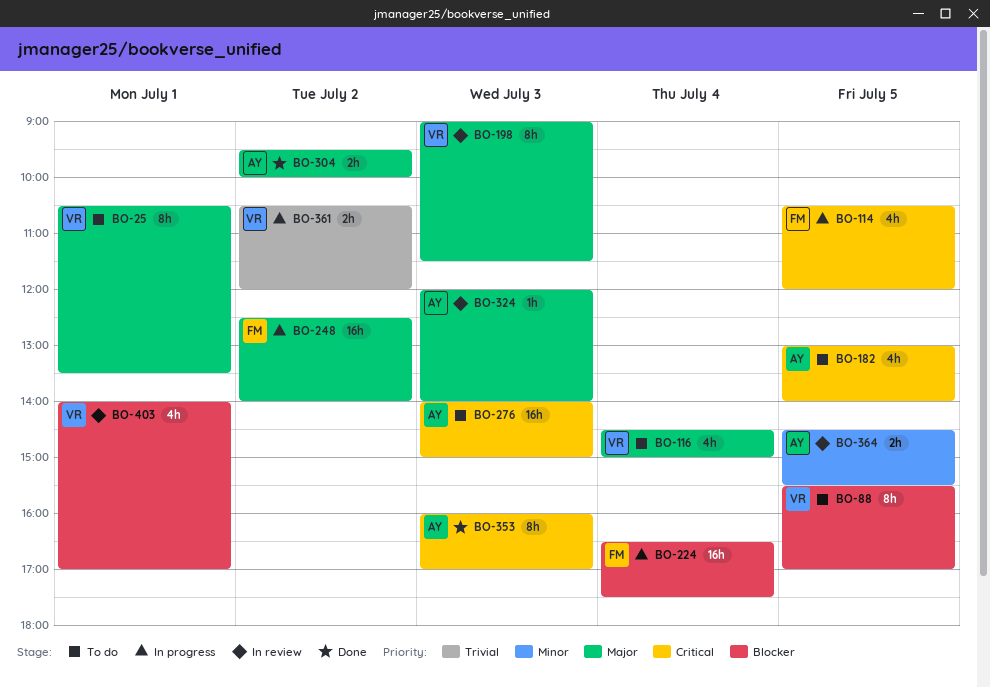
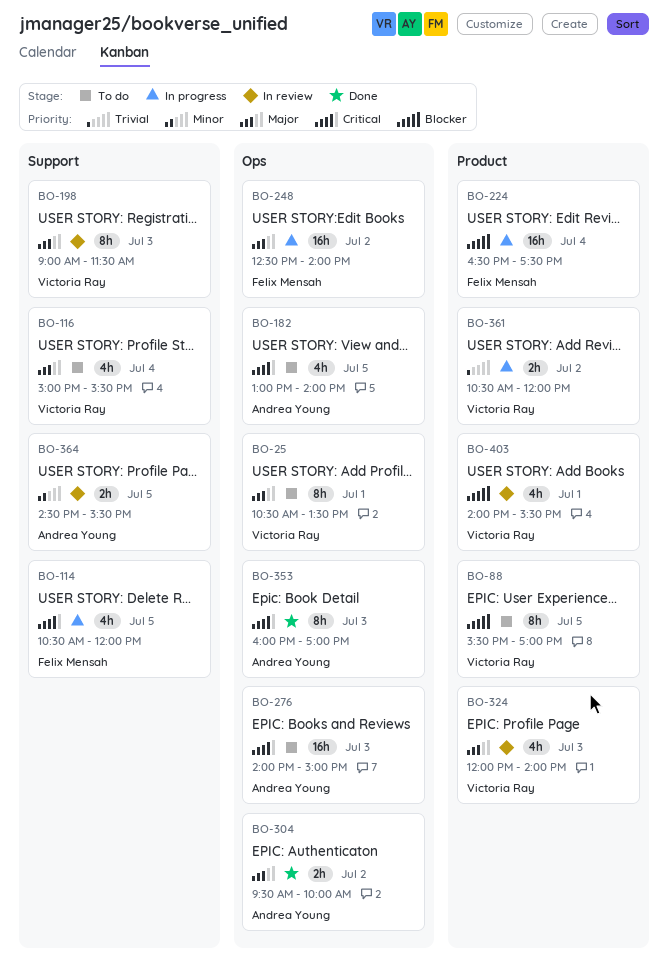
BO-116, begins: 14:30 -> 15:00
BO-116, ends: 15:00 -> 15:30
BO-324, owner: Andrea Young -> Victoria Ray
BO-324, estimate: 1h -> 4h
BO-403, ends: 17:00 -> 15:30

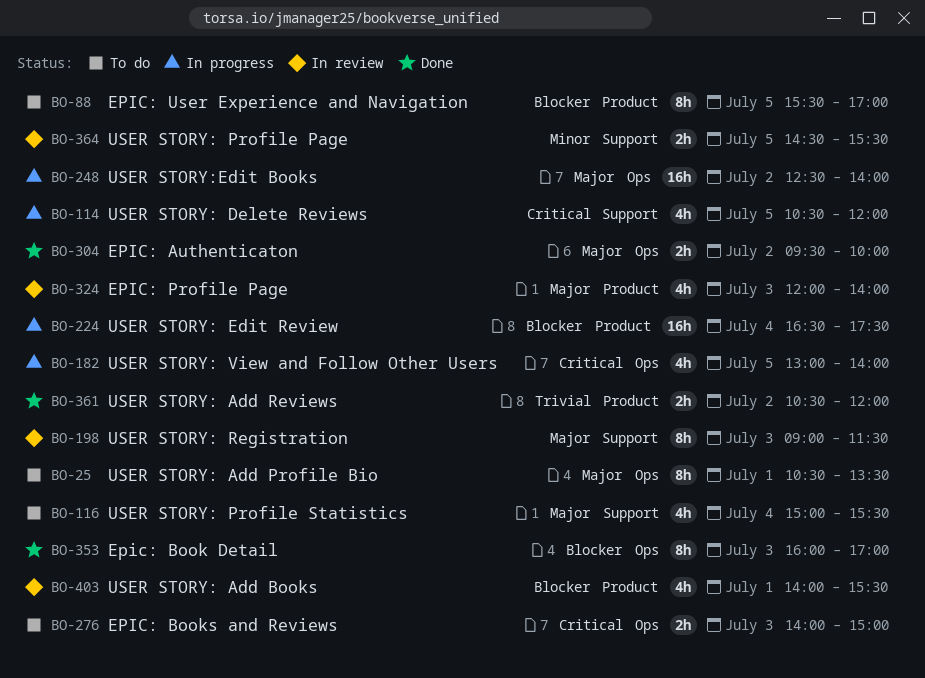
BO-182, status: To do -> In progress
BO-276, estimate: 16h -> 2h
BO-353, priority: Critical -> Blocker
BO-361, status: In progress -> Done

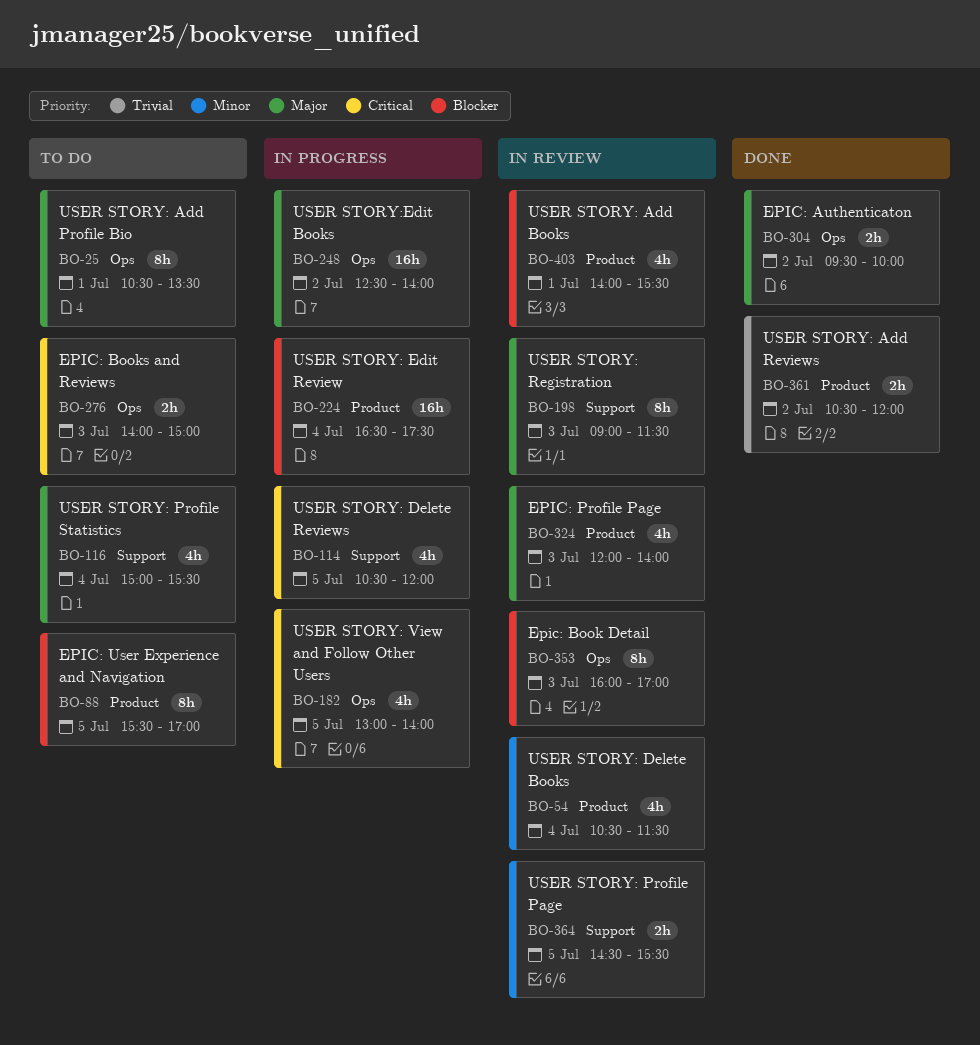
BO-54: none -> present
BO-353, status: Done -> In review

